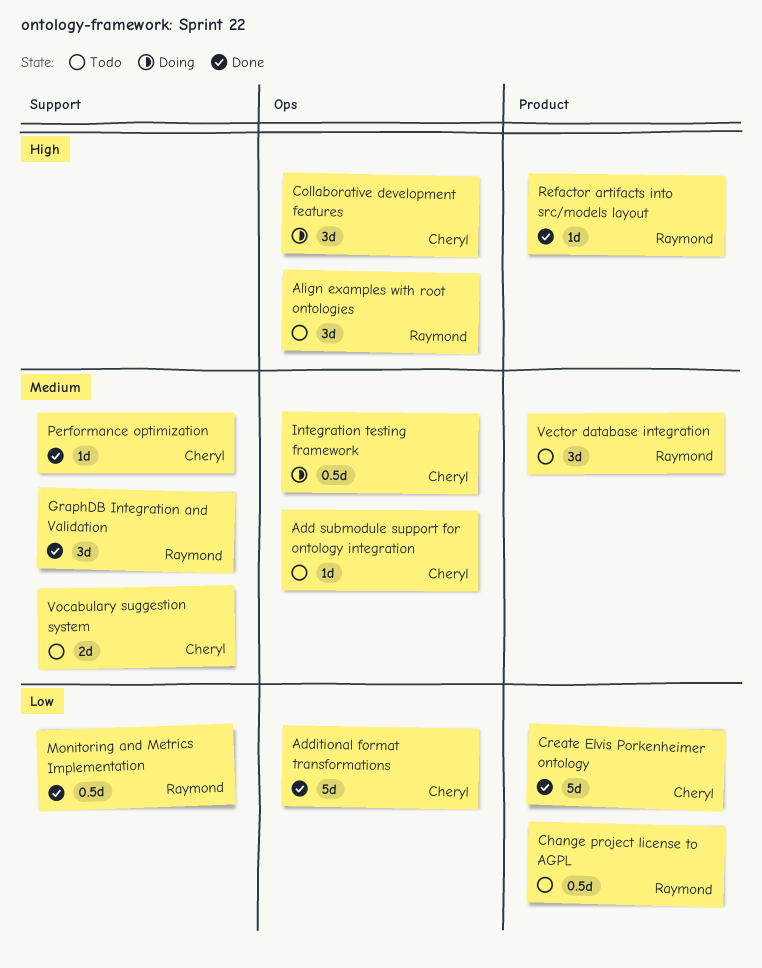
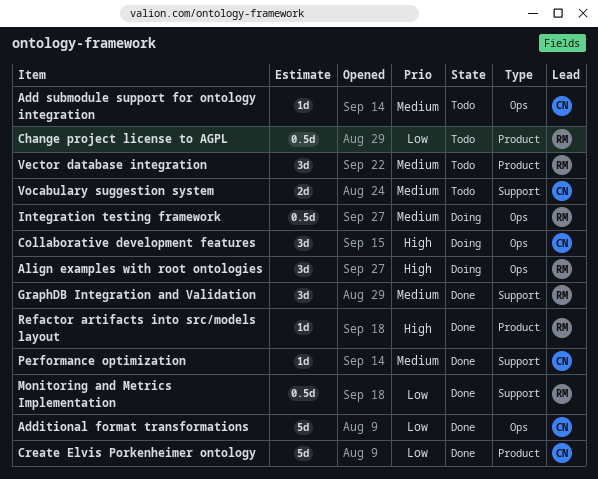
Align examples with root ontologies, status: Todo -> Doing
Integration testing framework, owner: Cheryl -> Raymond

